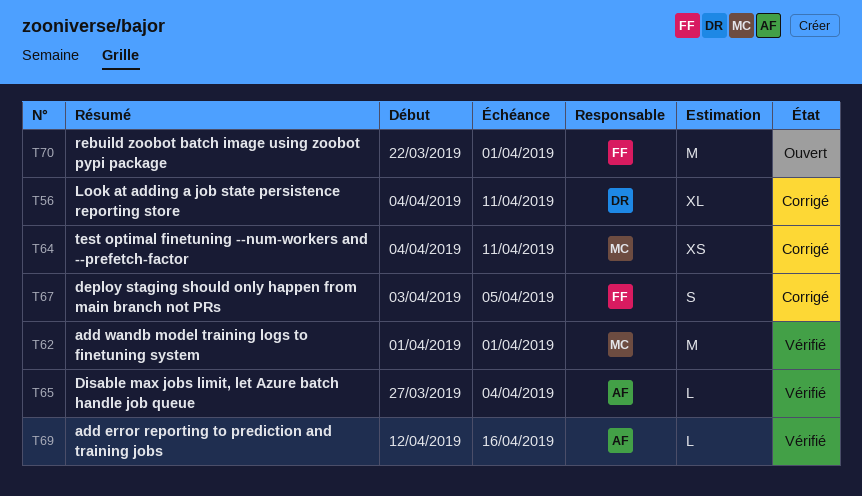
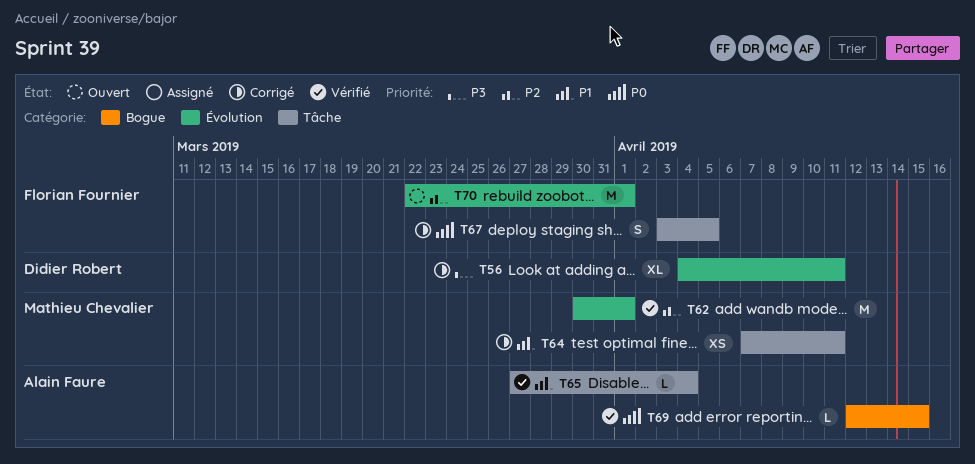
T62, start: Apr 1 -> Mar 30
T64, start: Apr 4 -> Apr 7
T69, due: Apr 16 -> Apr 15

